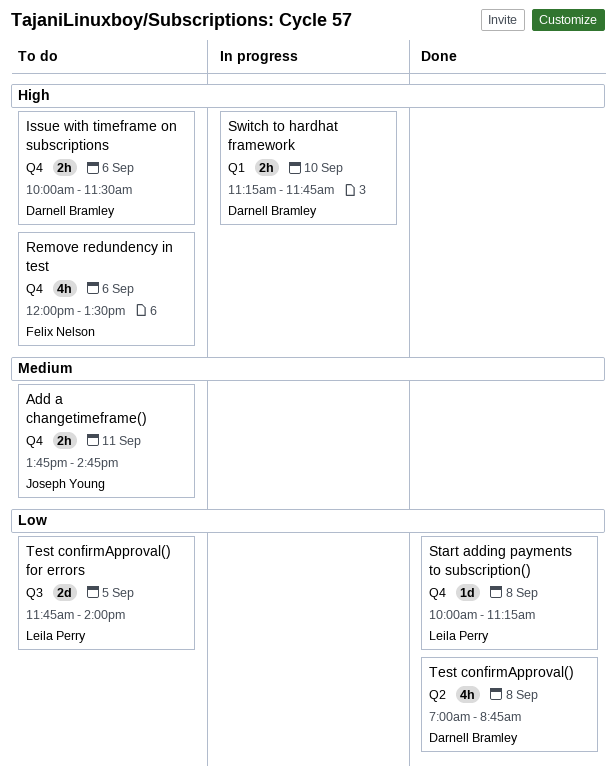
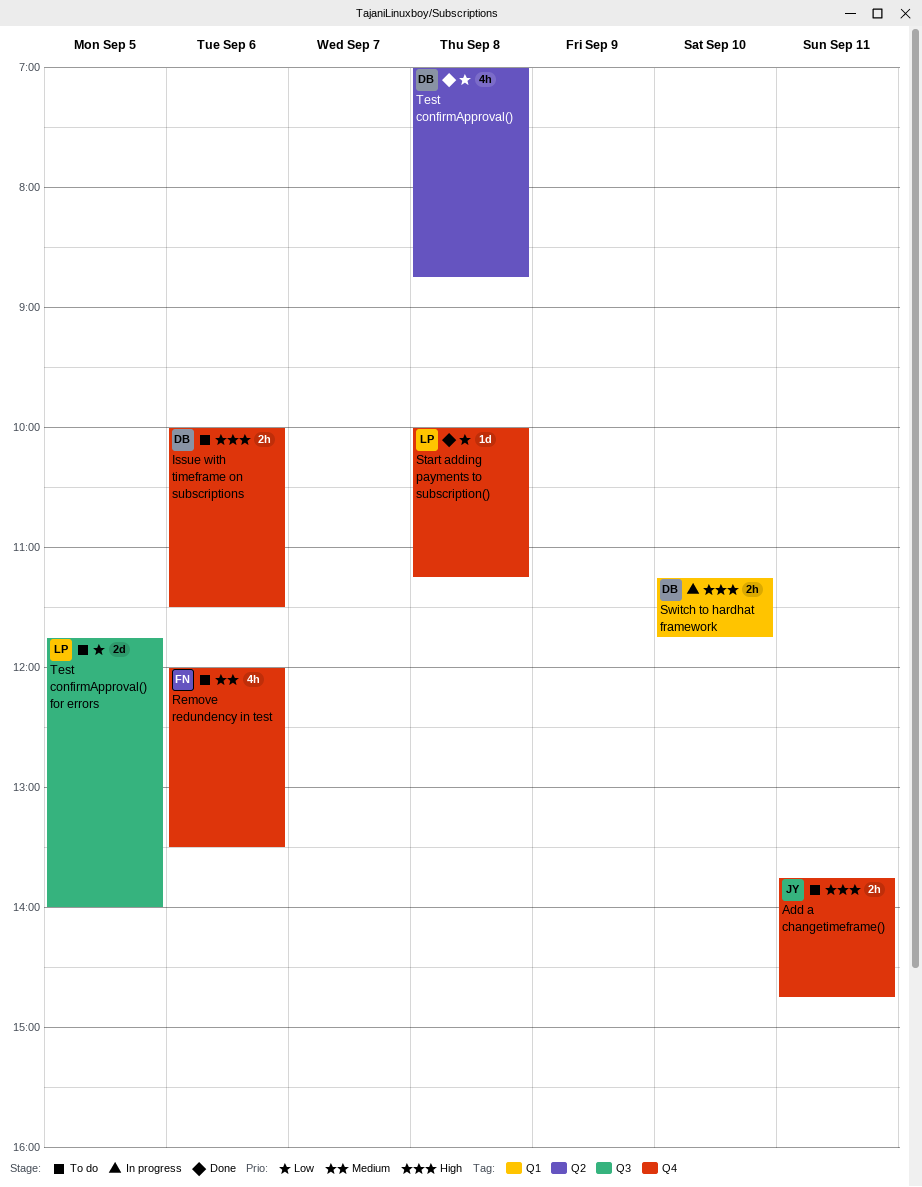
Add a changetimeframe(), priority: Medium -> High
Remove redundency in test, priority: High -> Medium

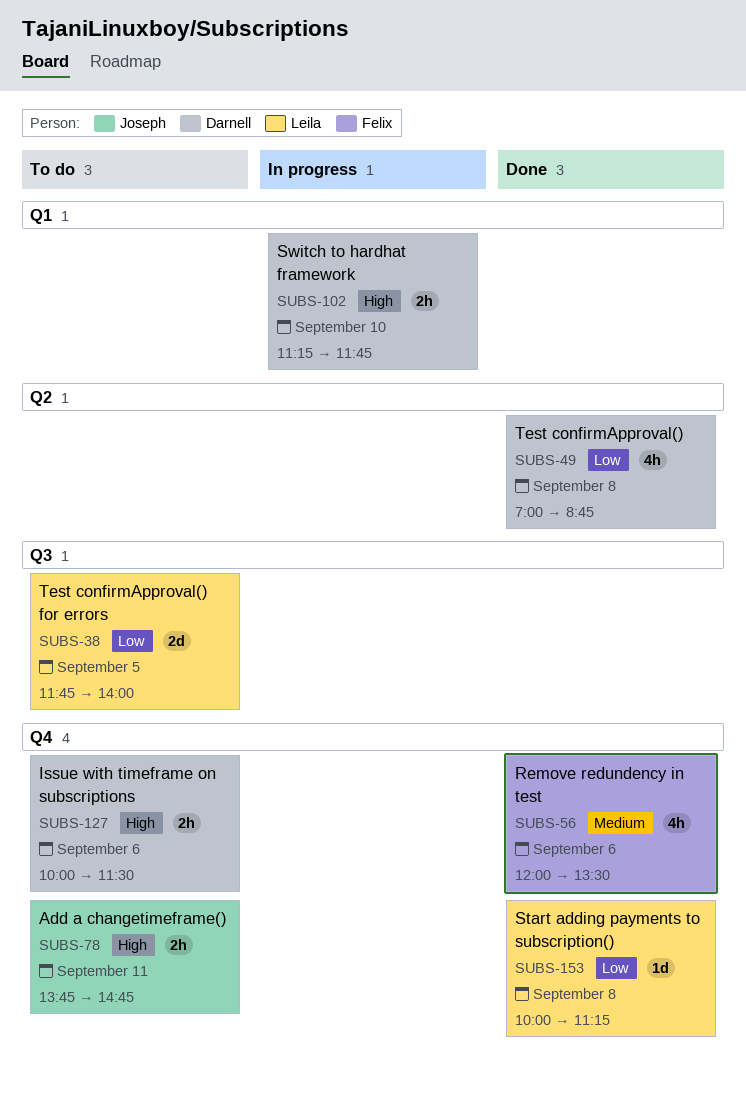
Remove redundency in test, status: To do -> Done

